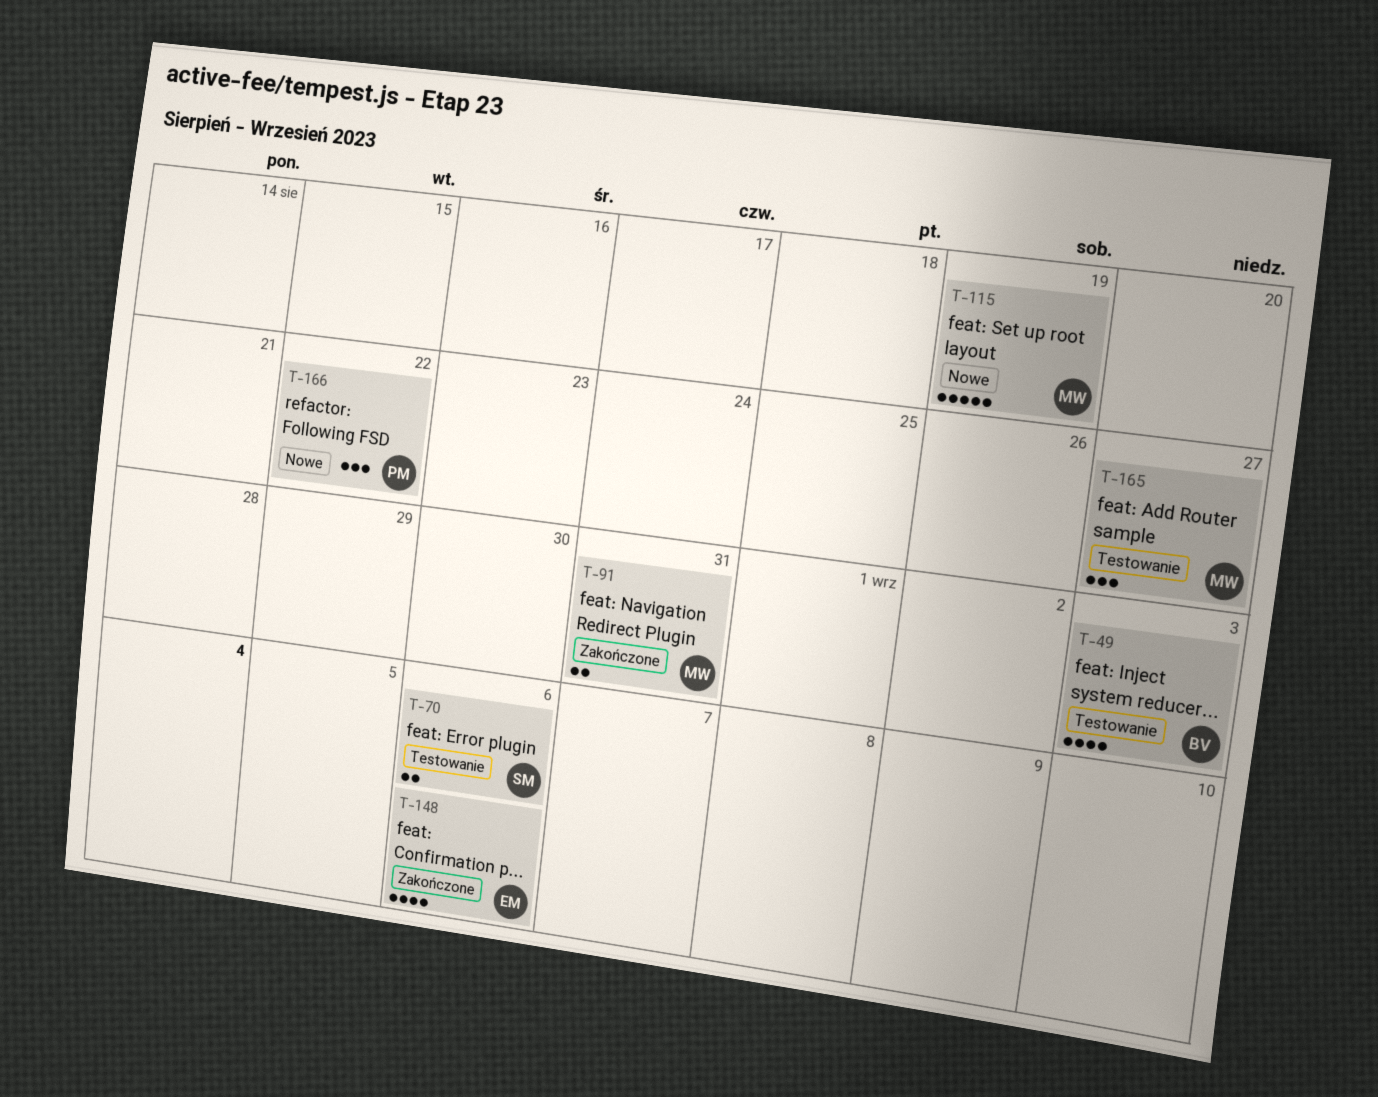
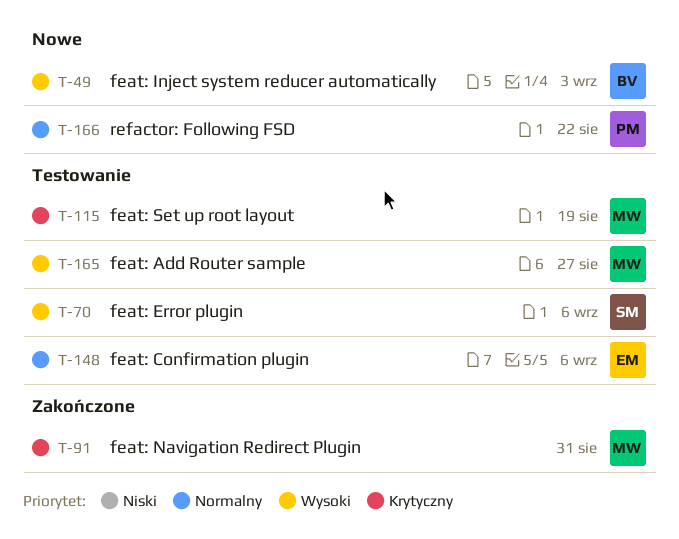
T-49, status: Testowanie -> Nowe
T-115, status: Nowe -> Testowanie
T-148, status: Zakończone -> Testowanie

